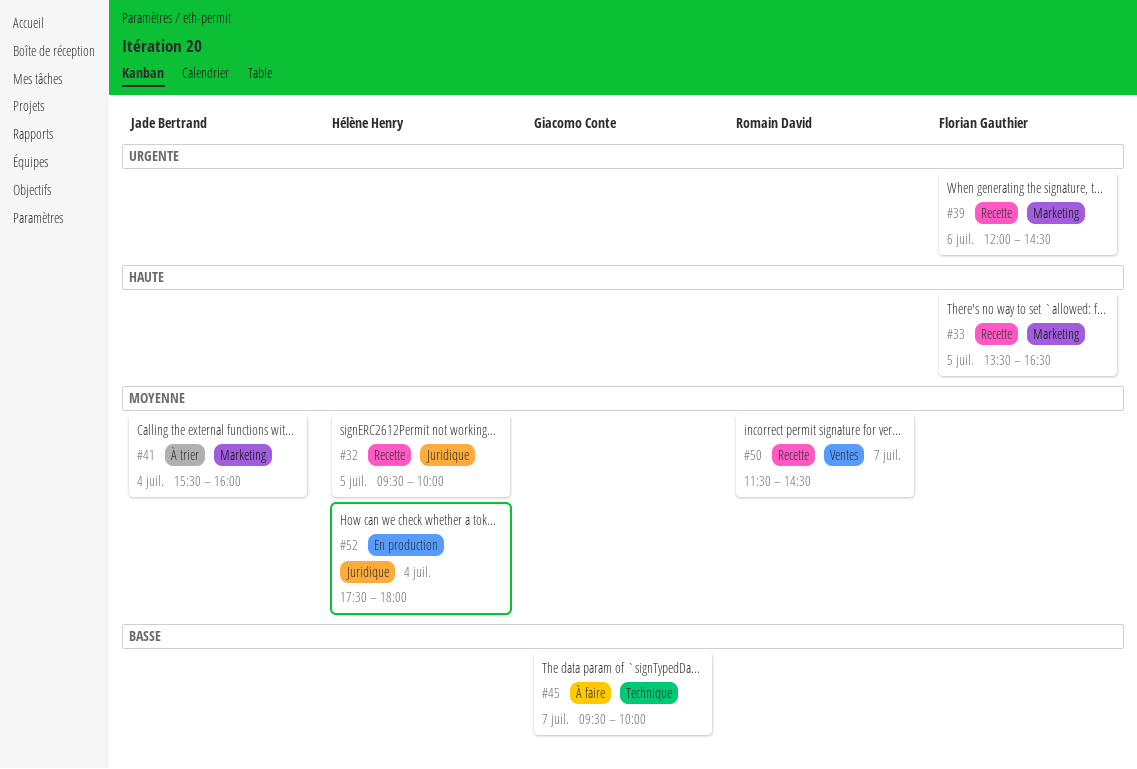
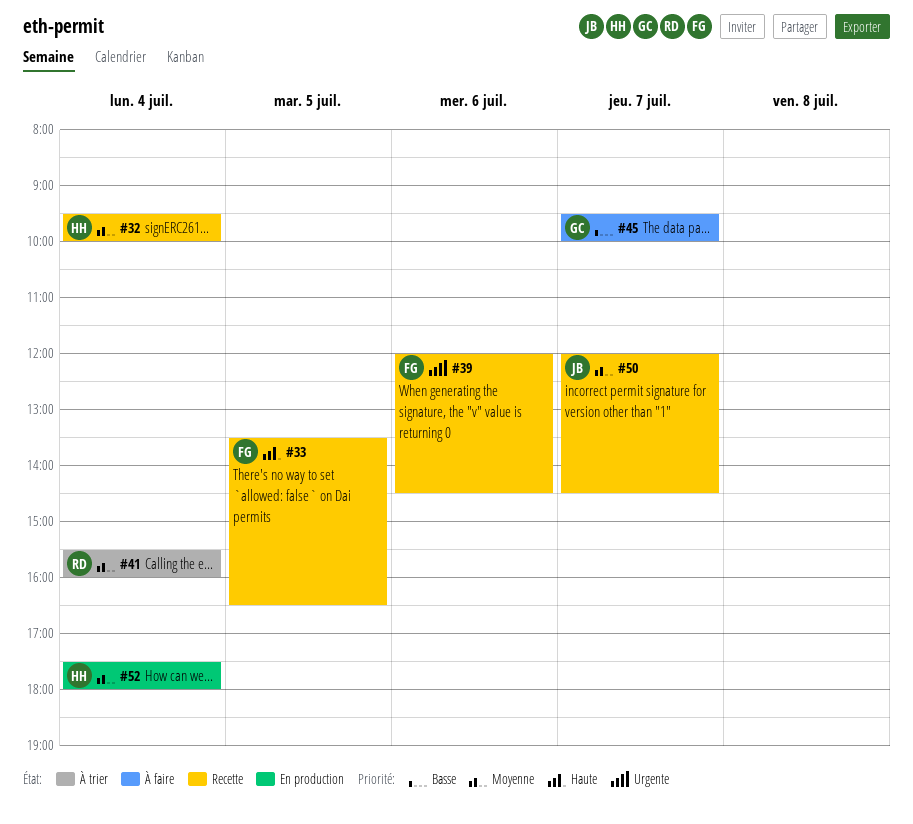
#32, day: Jul 5 -> Jul 4
#41, owner: Jade Bertrand -> Romain David
#50, owner: Romain David -> Jade Bertrand
#50, begins: 11:30 -> 12:00

